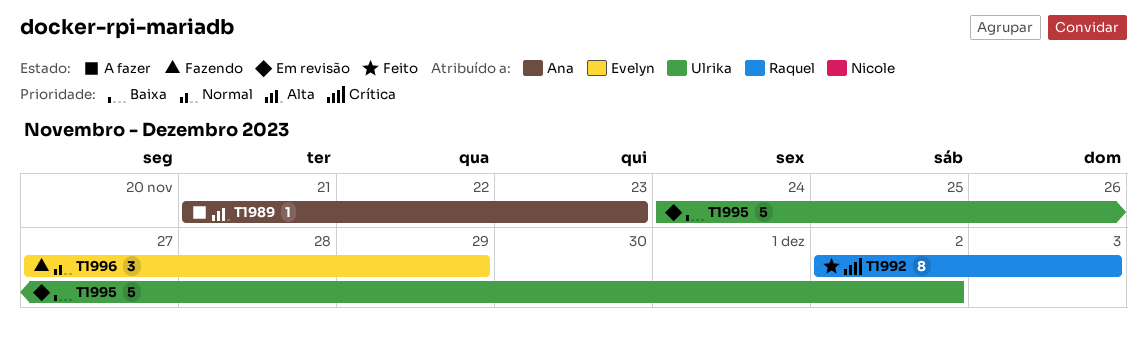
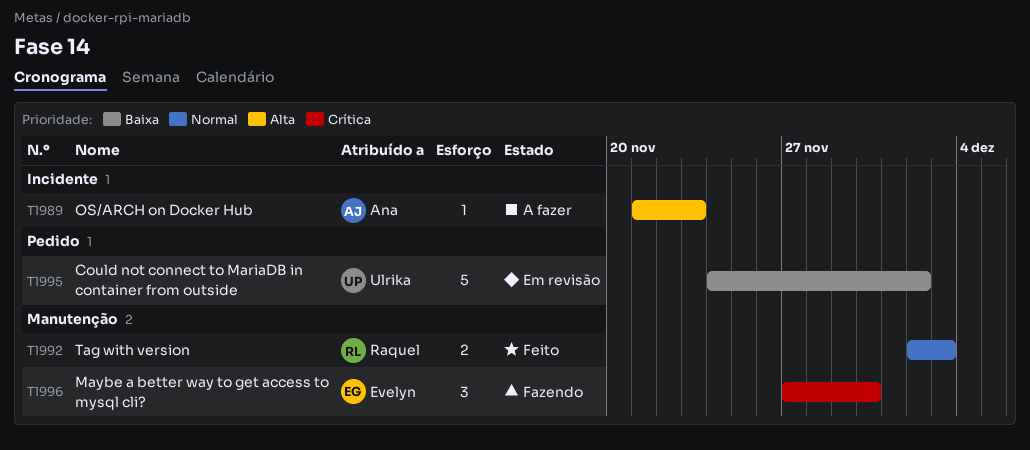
T1992, priority: Crítica -> Normal
T1992, estimate: 8 -> 2
T1996, priority: Normal -> Crítica
T1996, due: Nov 29 -> Nov 30

